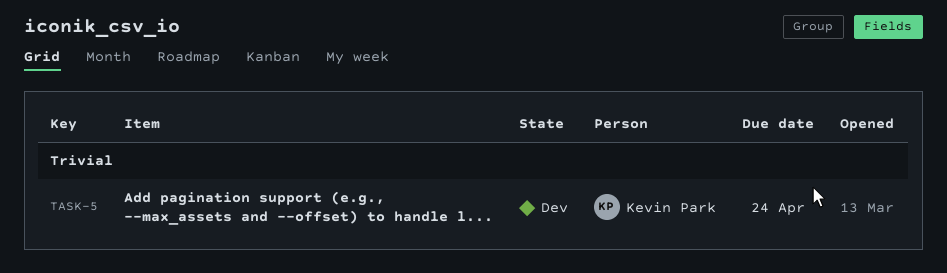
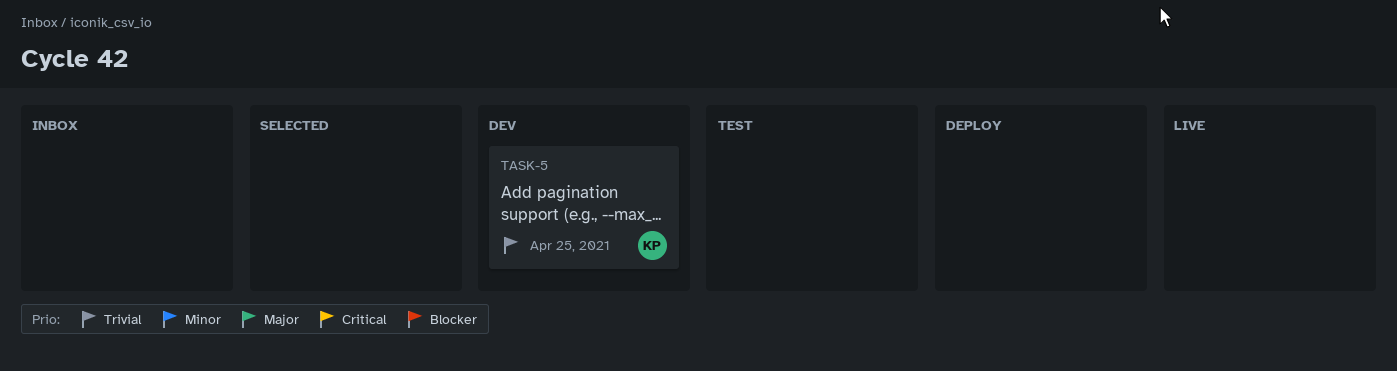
TASK-5, due: Apr 24 -> Apr 25

